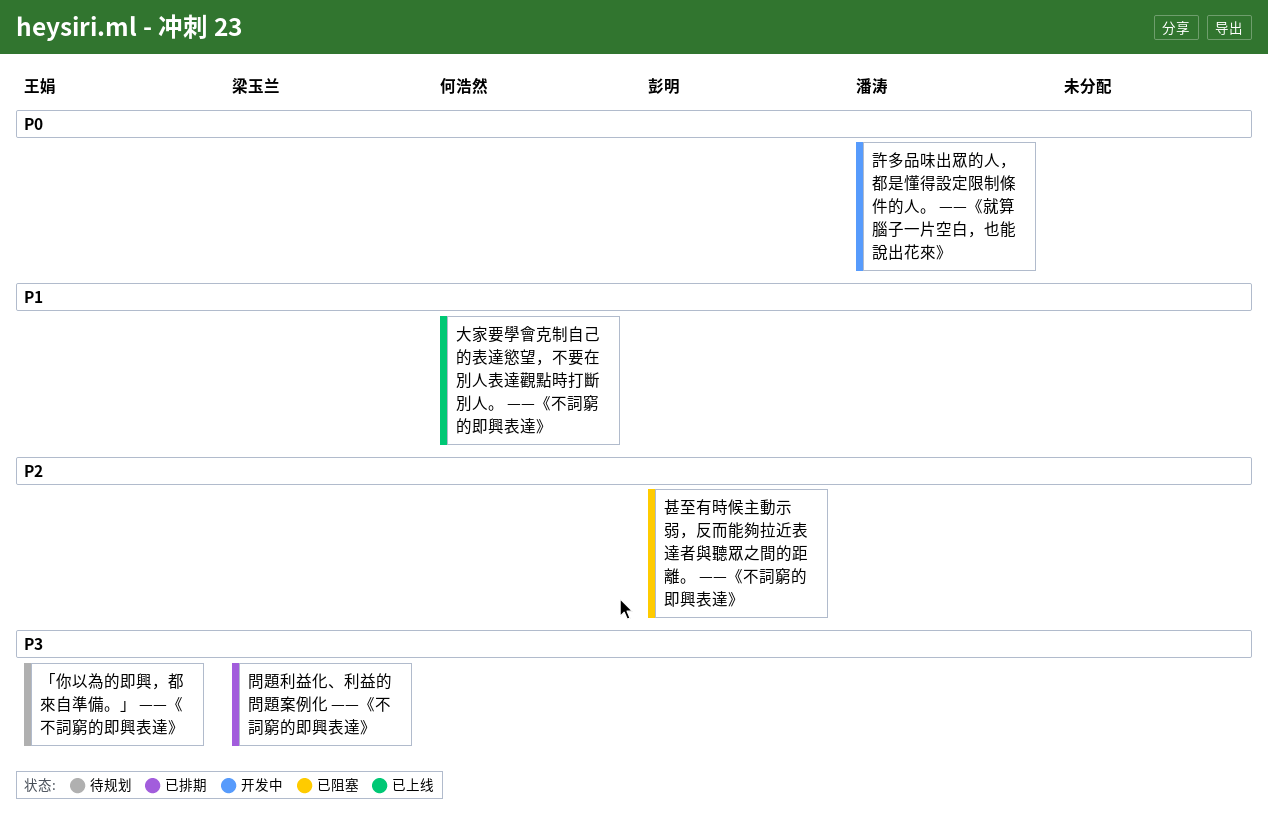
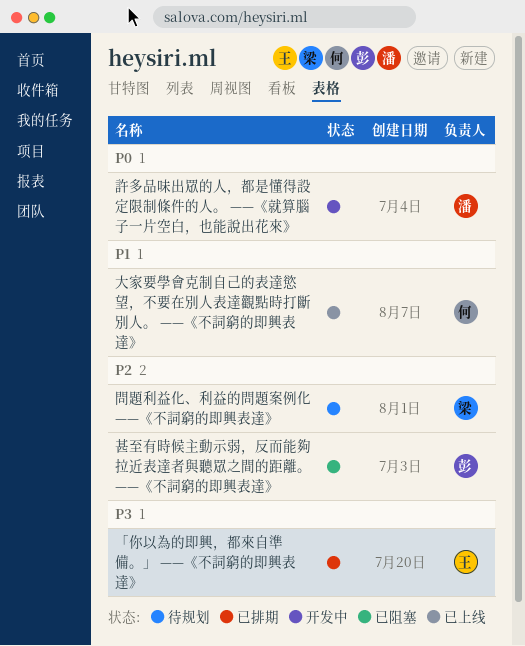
「你以為的即興，都來自準備。」 ——《不詞窮的即興表達》, status: 待规划 -> 已排期
問題利益化、利益的問題案例化 ——《不詞窮的即興表達》, status: 已排期 -> 待规划
問題利益化、利益的問題案例化 ——《不詞窮的即興表達》, priority: P3 -> P2

